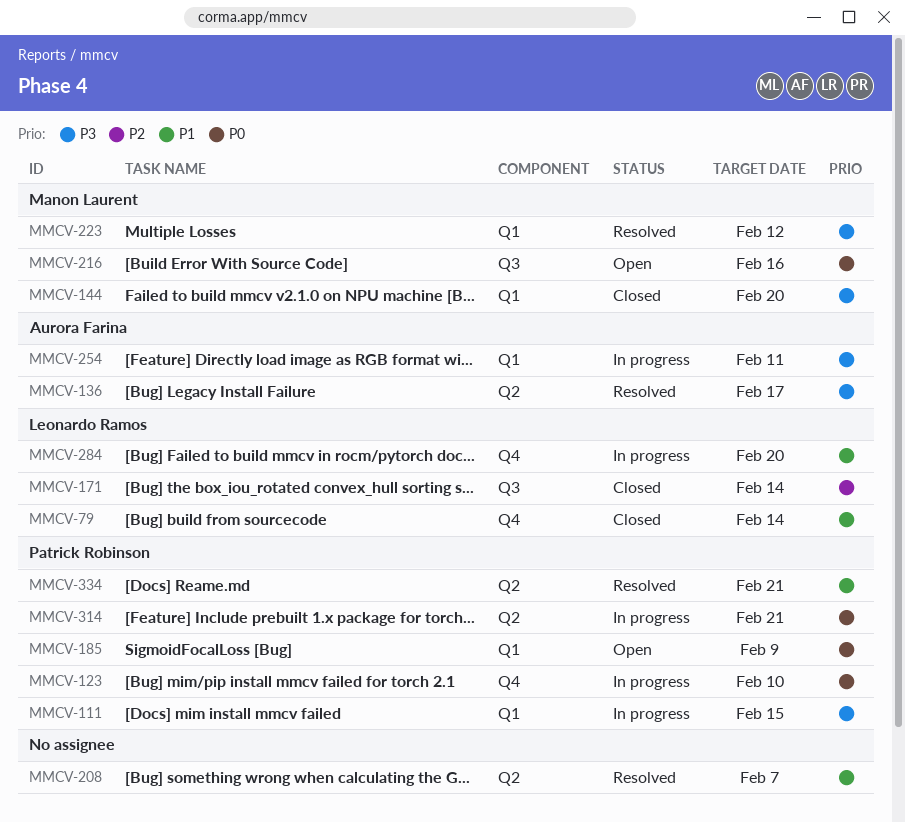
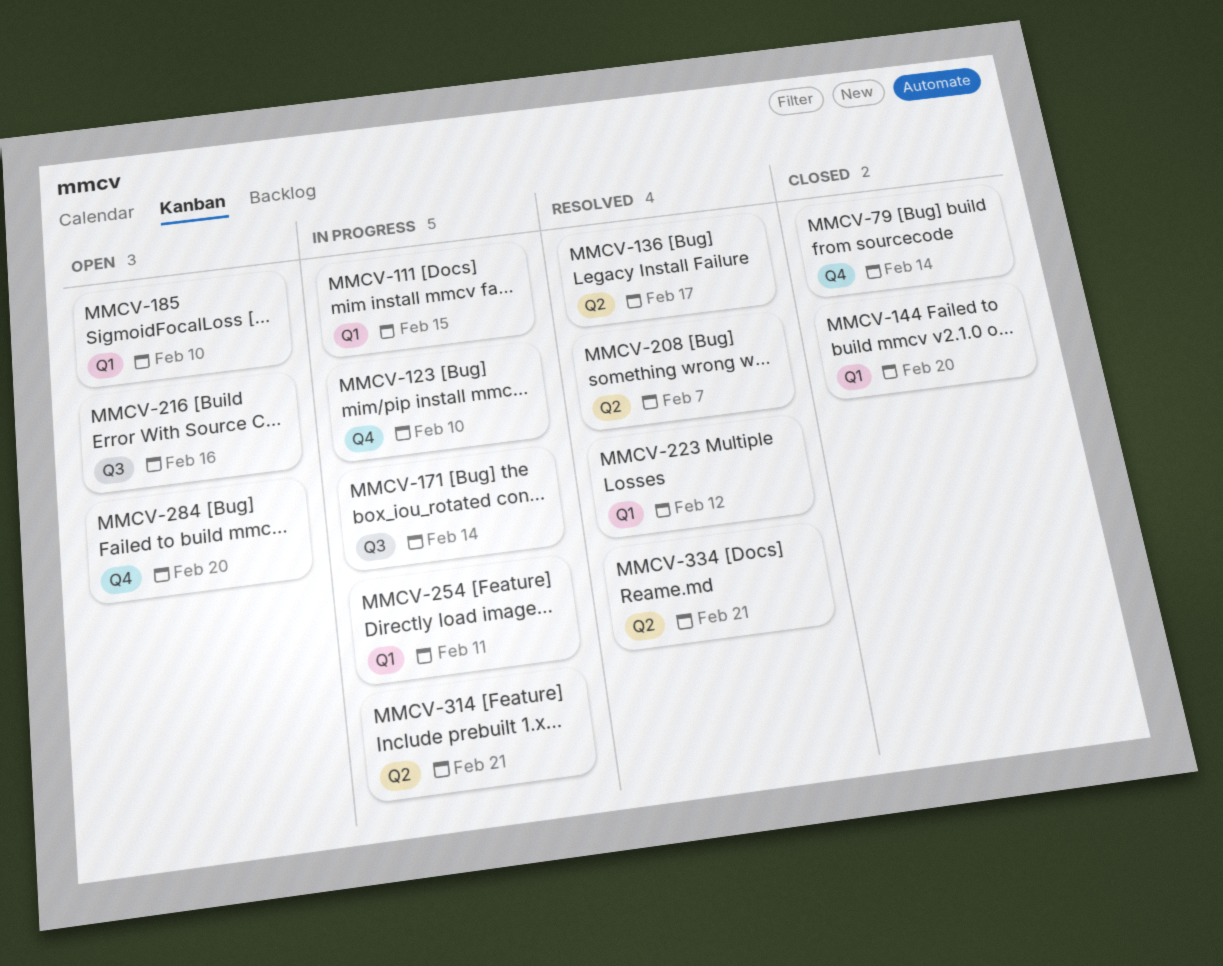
MMCV-171, status: Closed -> In progress
MMCV-185, due: Feb 9 -> Feb 10
MMCV-284, status: In progress -> Open

